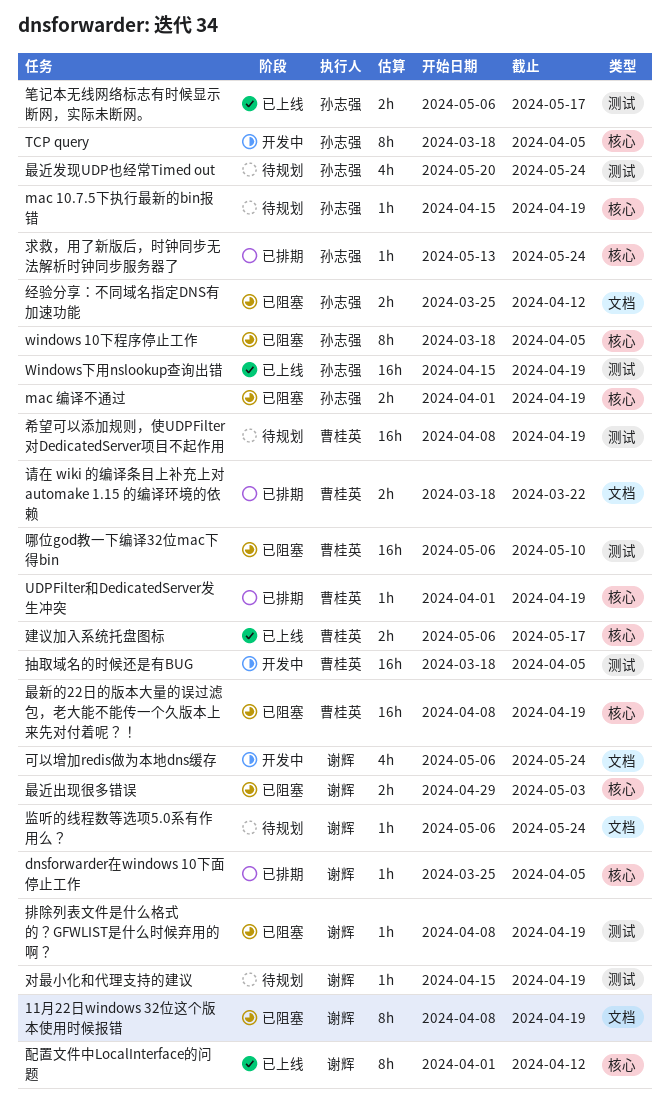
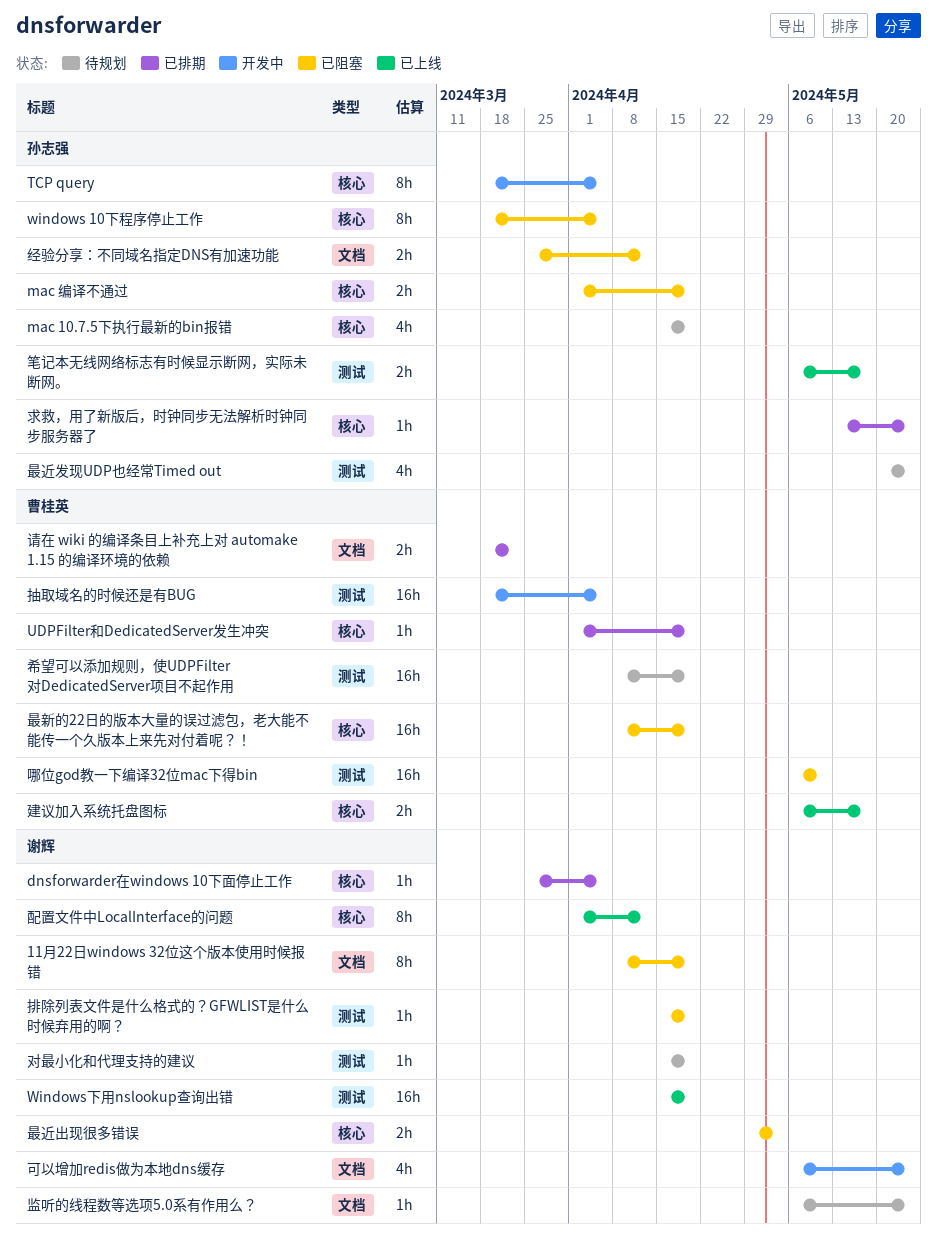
mac 10.7.5下执行最新的bin报错, estimate: 1h -> 4h
Windows下用nslookup查询出错, owner: 孙志强 -> 谢辉
排除列表文件是什么格式的？GFWLIST是什么时候弃用的啊？, start: Apr 8 -> Apr 15

